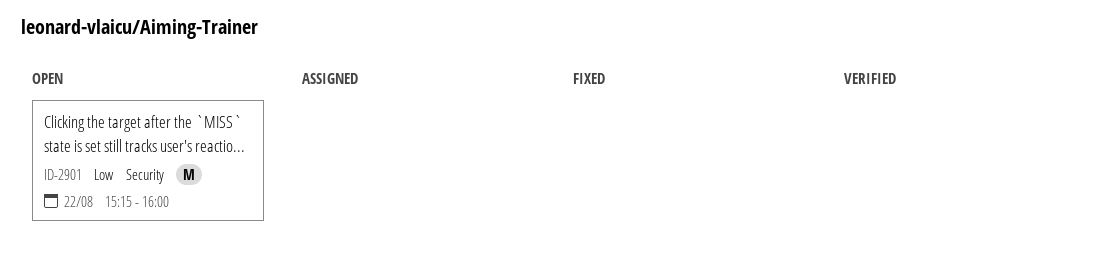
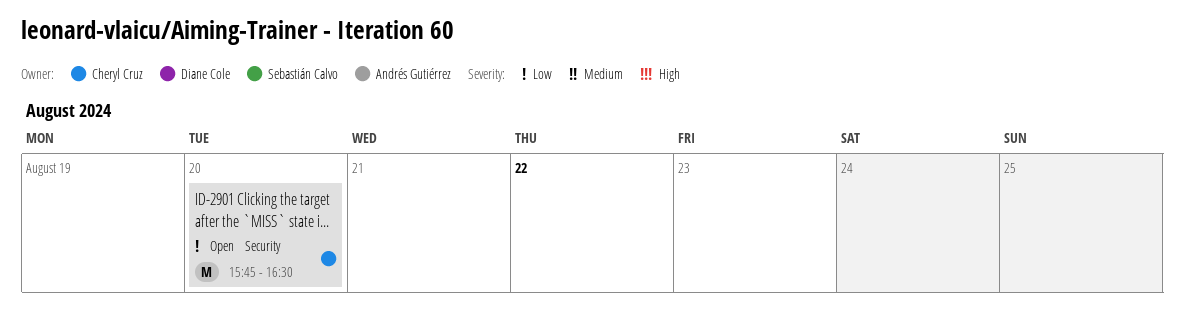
ID-2901, day: Aug 22 -> Aug 20
ID-2901, begins: 15:15 -> 15:45
ID-2901, ends: 16:00 -> 16:30

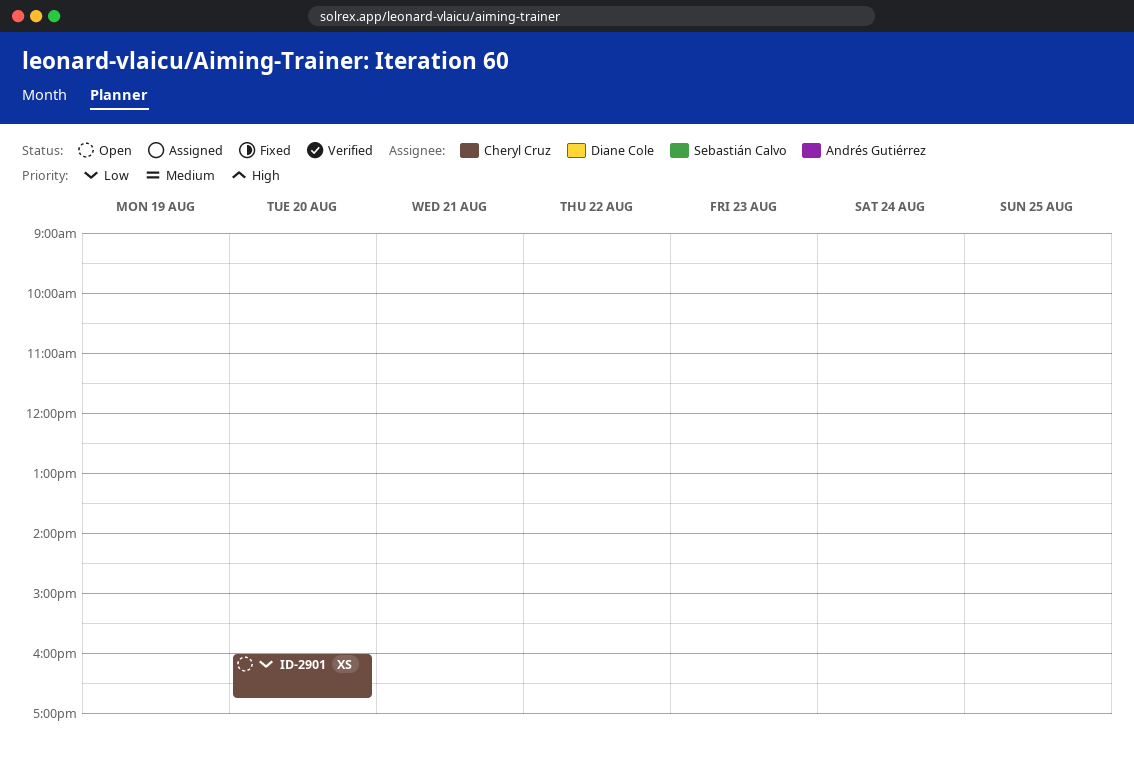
ID-2901, estimate: M -> XS
ID-2901, begins: 15:45 -> 16:00
ID-2901, ends: 16:30 -> 16:45

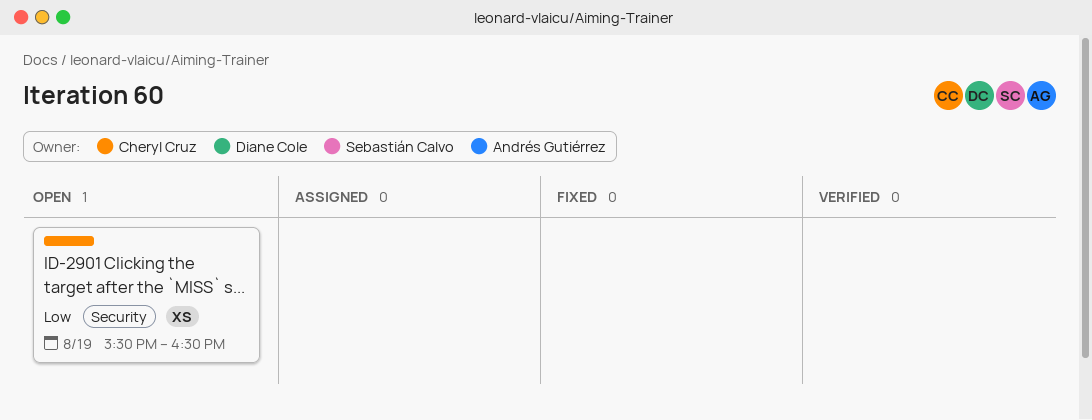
ID-2901, day: Aug 20 -> Aug 19
ID-2901, begins: 16:00 -> 15:30
ID-2901, ends: 16:45 -> 16:30

